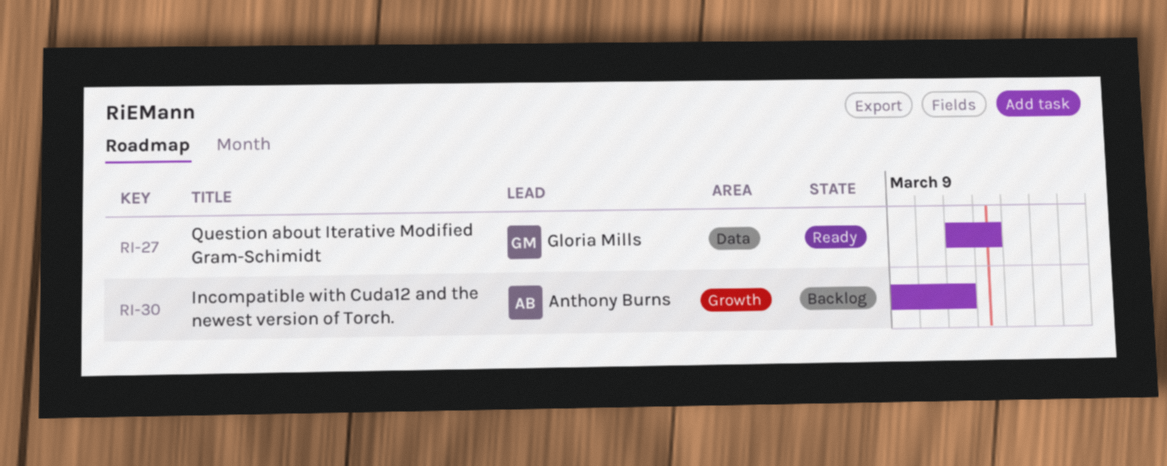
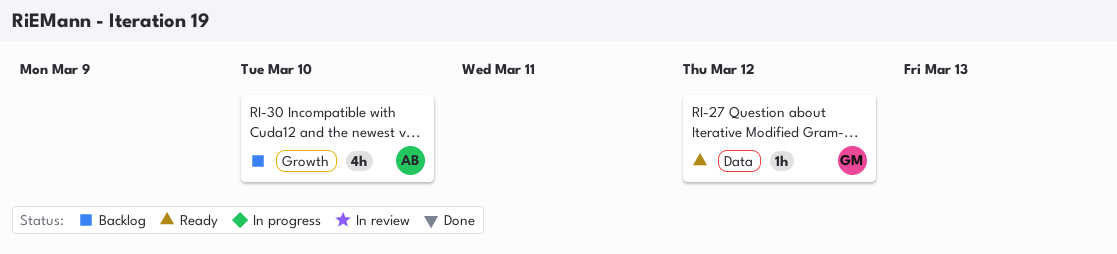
RI-30, due: Mar 11 -> Mar 10

